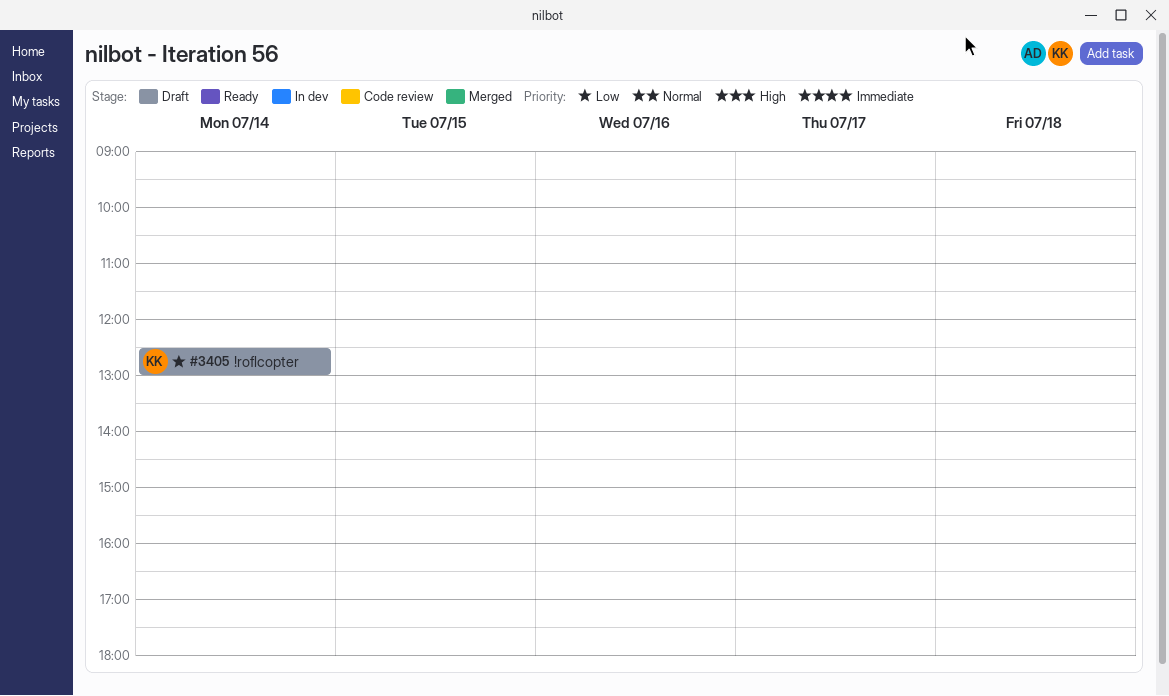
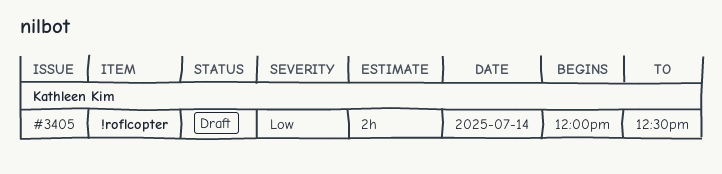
#3405, begins: 12:30 -> 12:00
#3405, ends: 13:00 -> 12:30

